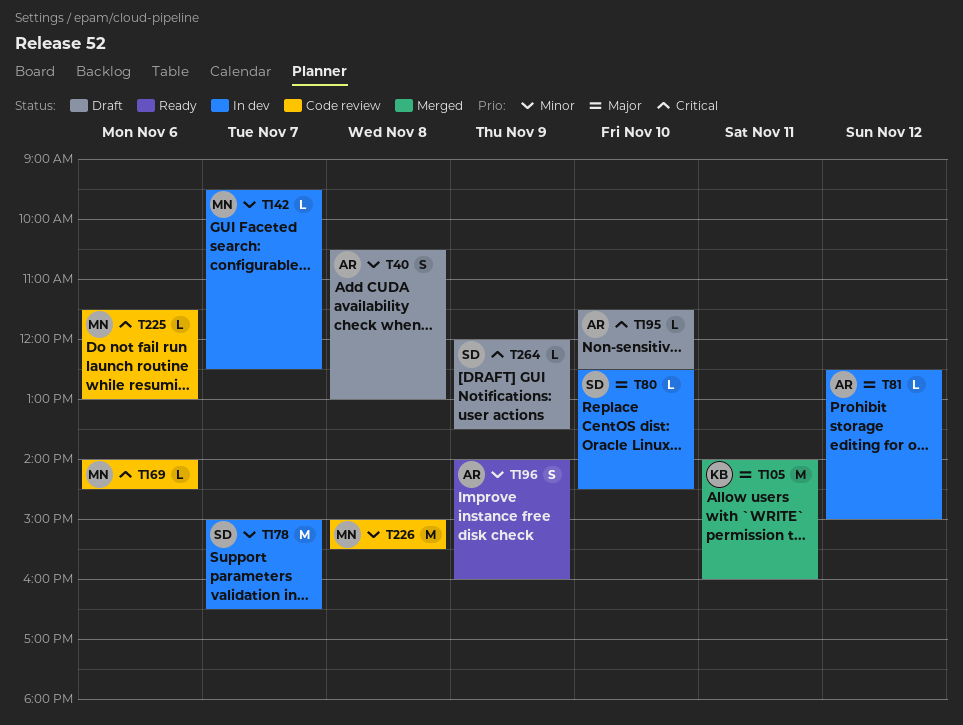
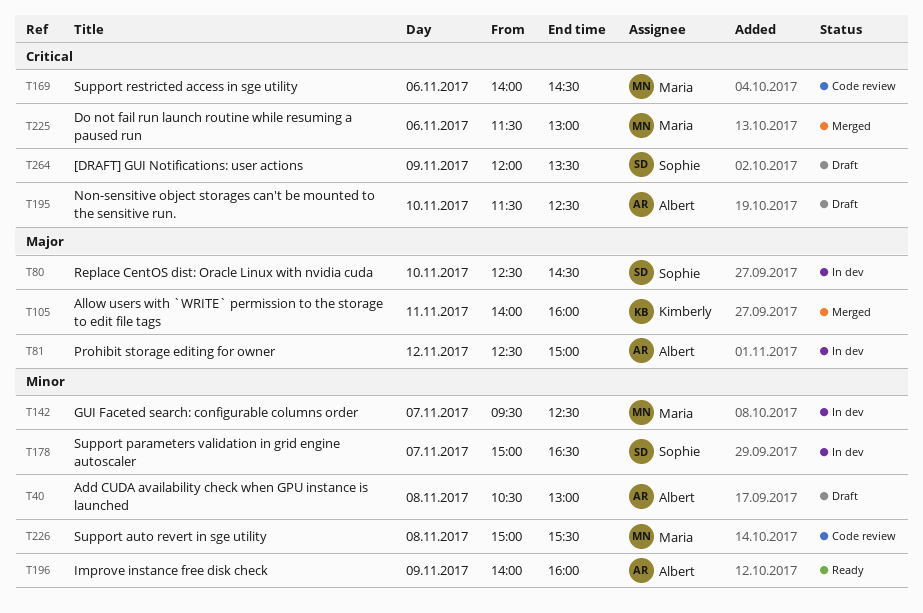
T225, status: Code review -> Merged

